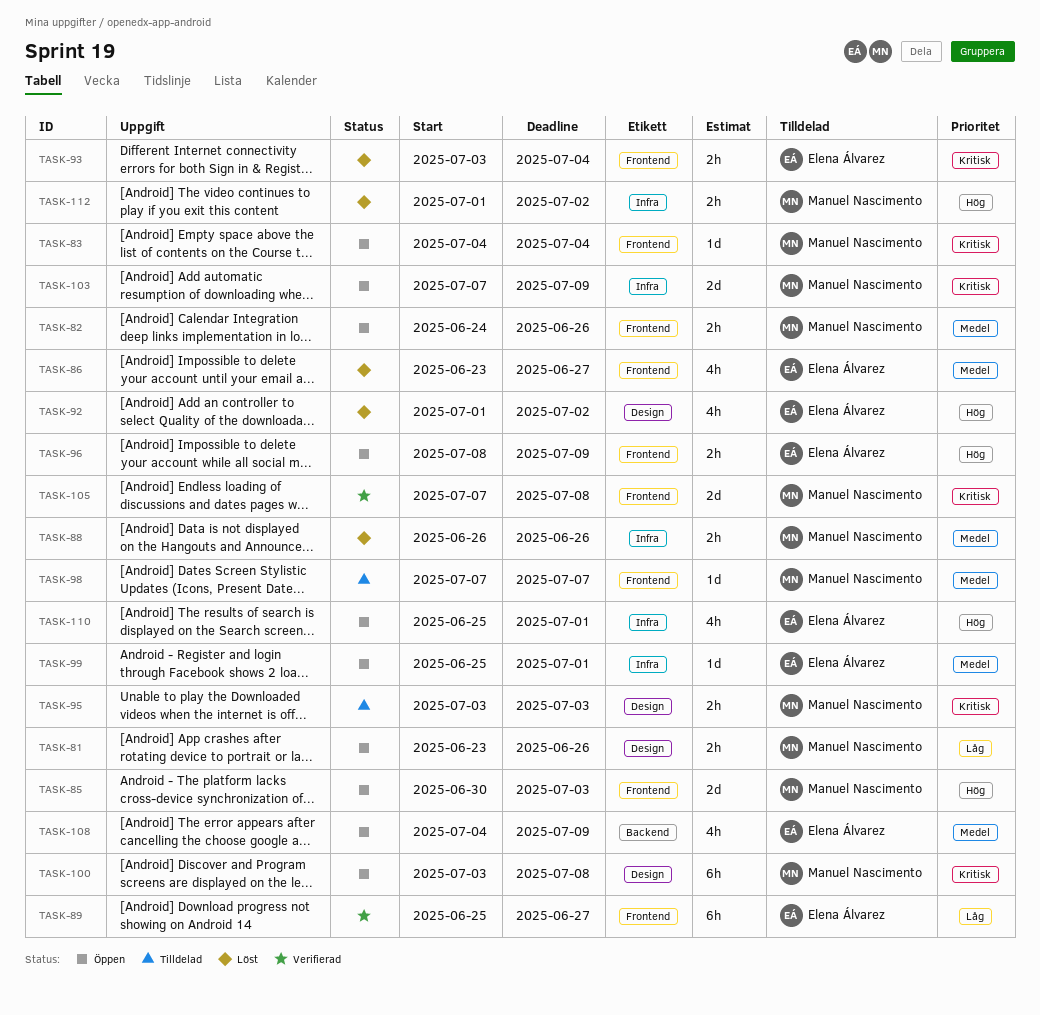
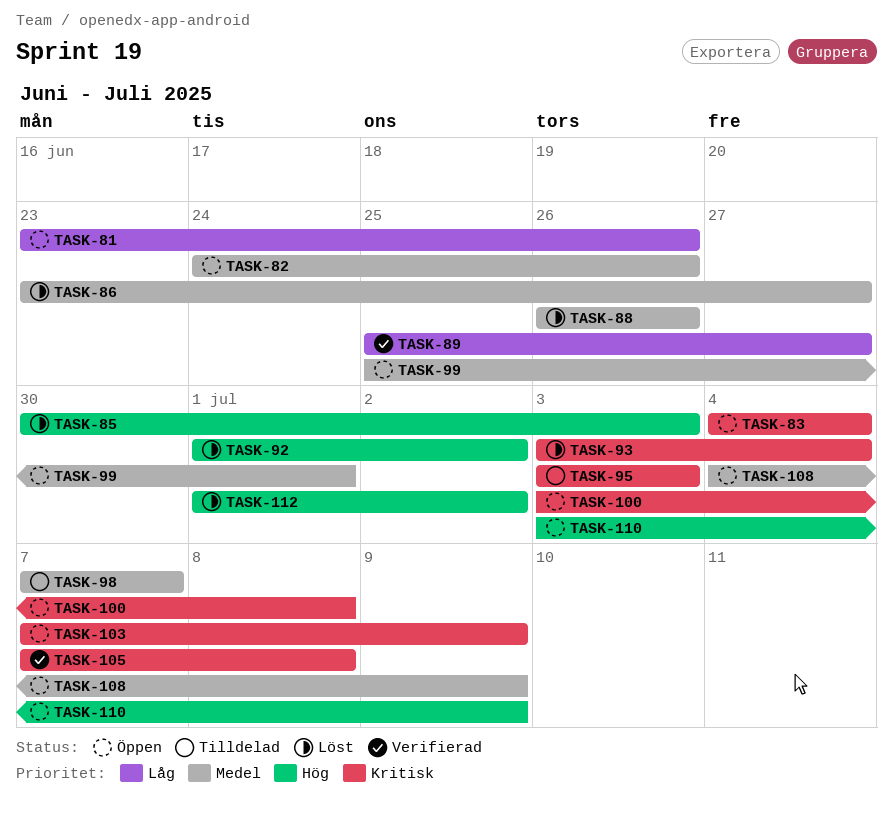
TASK-85, status: Öppen -> Löst
TASK-96: present -> none
TASK-110, start: Jun 25 -> Jul 3
TASK-110, due: Jul 1 -> Jul 9

